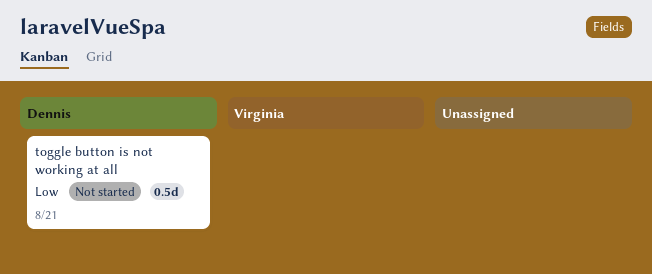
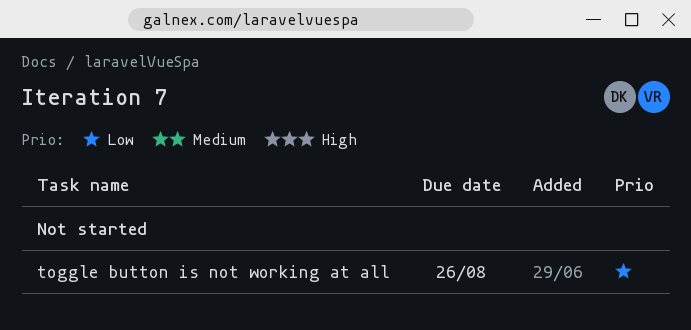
toggle button is not working at all, due: Aug 21 -> Aug 26

